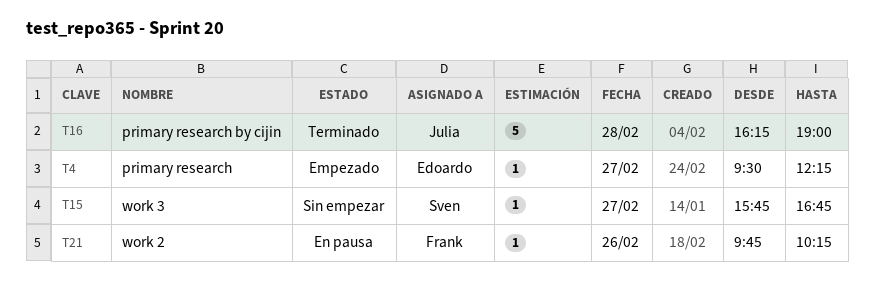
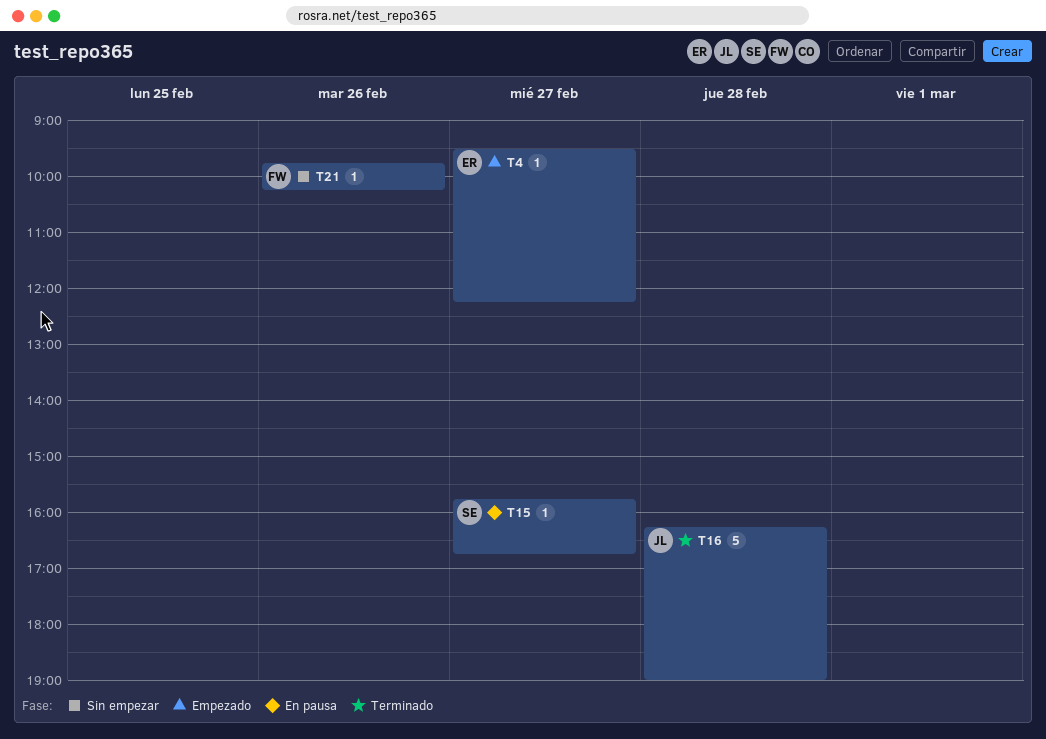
T15, status: Sin empezar -> En pausa
T21, status: En pausa -> Sin empezar

